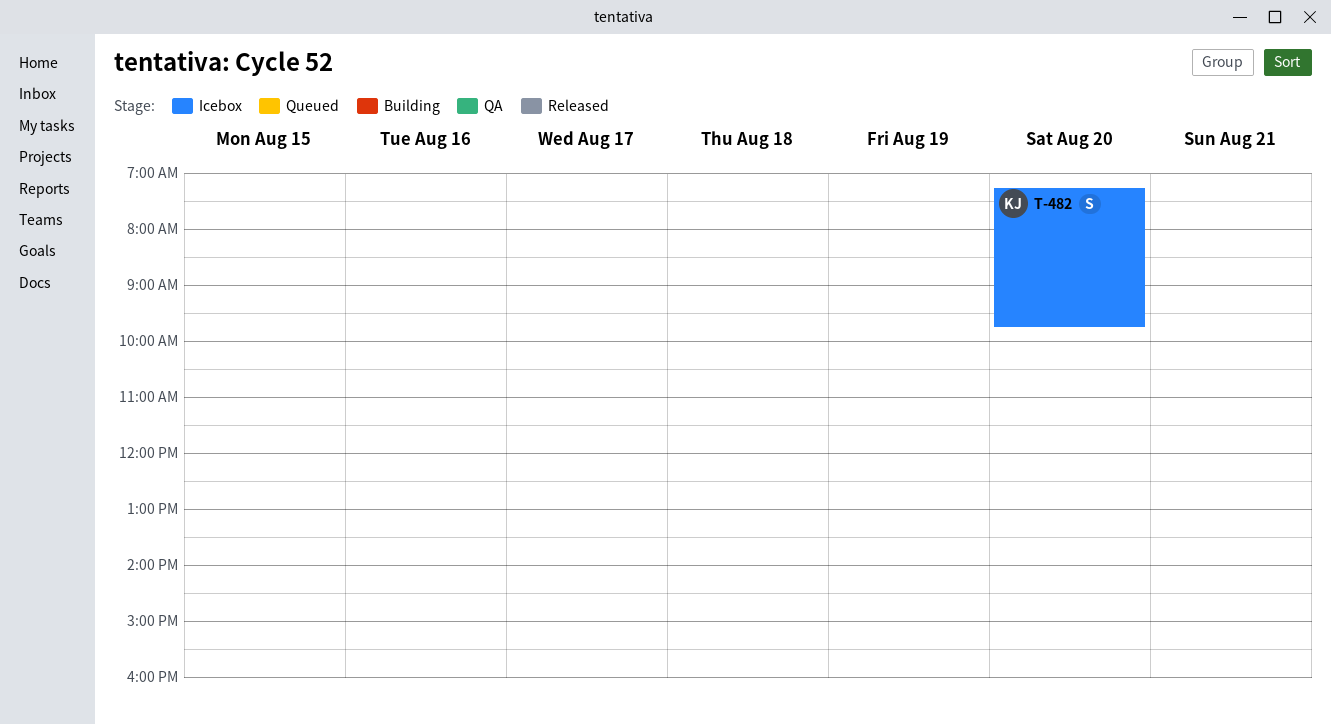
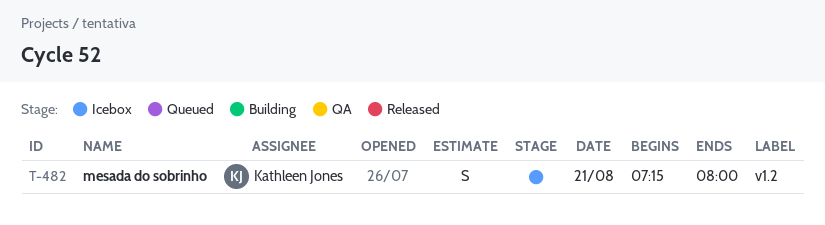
T-482, day: Aug 20 -> Aug 21
T-482, ends: 09:45 -> 08:00

